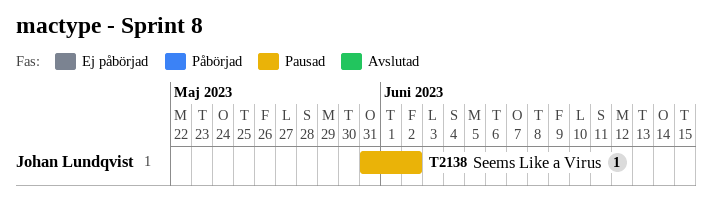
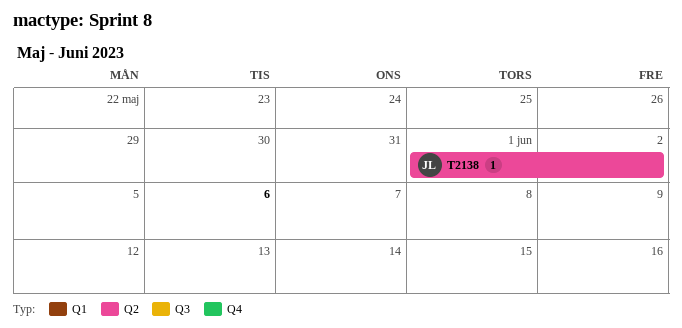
T2138, start: May 31 -> Jun 1

